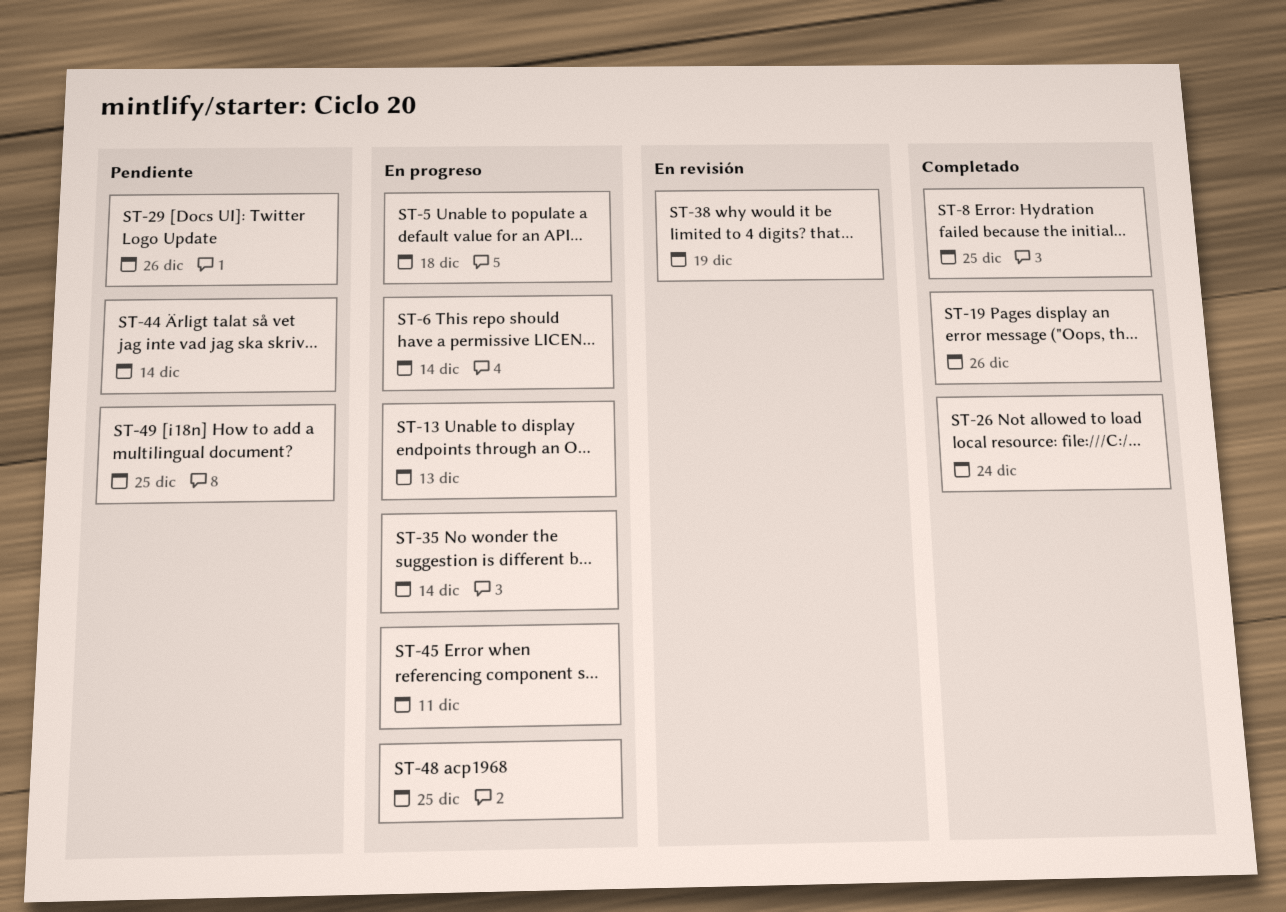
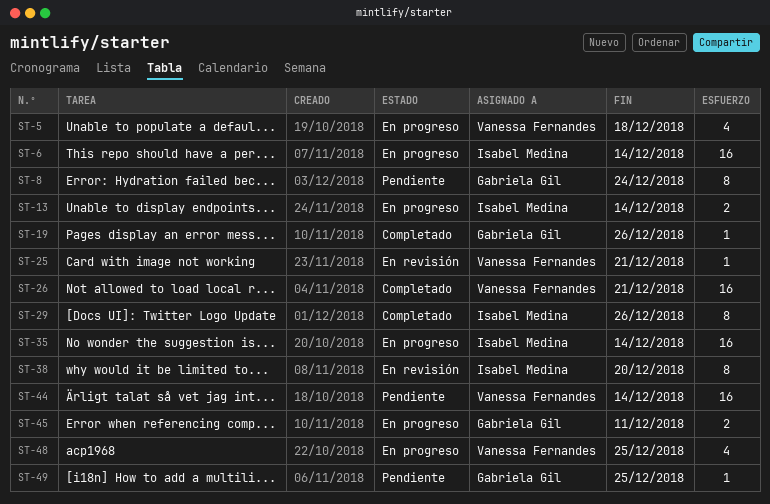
ST-8, status: Completado -> Pendiente
ST-8, due: Dec 25 -> Dec 24
ST-13, due: Dec 13 -> Dec 14
ST-25: none -> present
ST-26, due: Dec 24 -> Dec 21
ST-29, status: Pendiente -> Completado
ST-38, due: Dec 19 -> Dec 20

